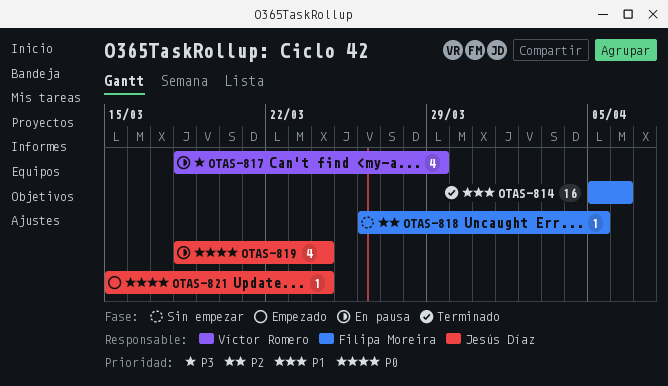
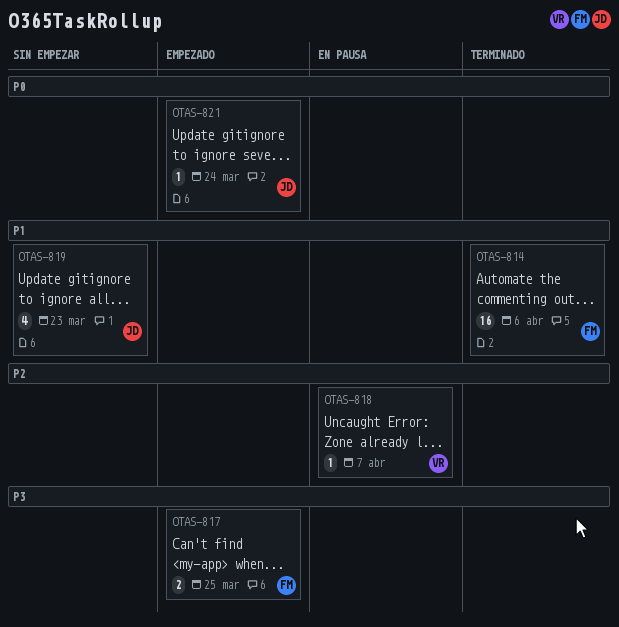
OTAS-817, status: En pausa -> Empezado
OTAS-817, owner: Víctor Romero -> Filipa Moreira
OTAS-817, estimate: 4 -> 2
OTAS-817, due: Mar 29 -> Mar 25
OTAS-818, status: Sin empezar -> En pausa
OTAS-818, owner: Filipa Moreira -> Víctor Romero
OTAS-818, due: Apr 5 -> Apr 7
OTAS-819, status: En pausa -> Sin empezar
OTAS-819, priority: P0 -> P1
OTAS-819, due: Mar 24 -> Mar 23

